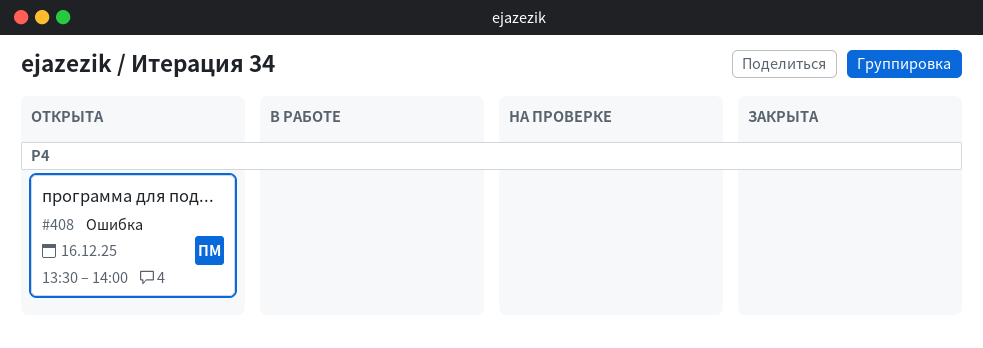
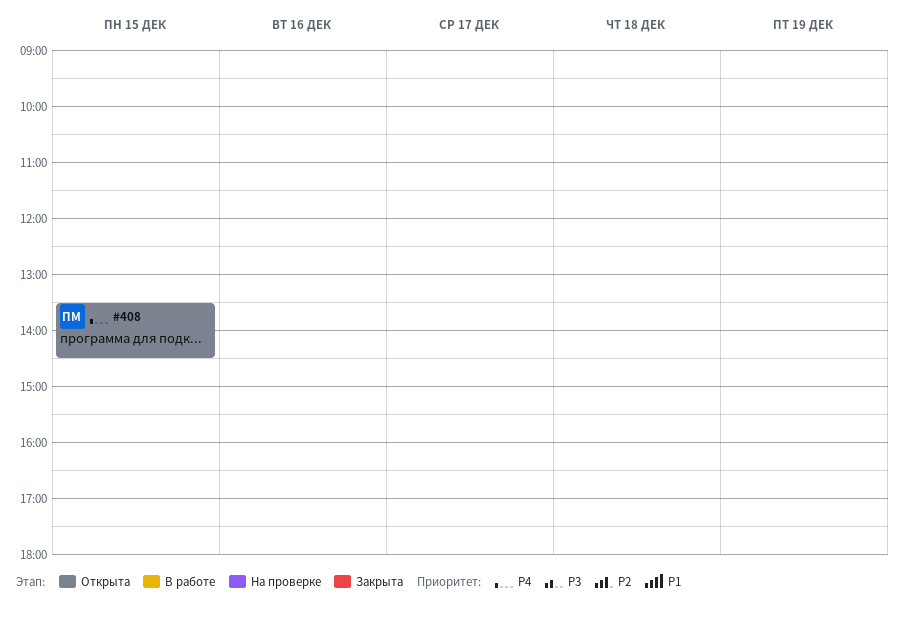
#408, day: Dec 16 -> Dec 15
#408, ends: 14:00 -> 14:30

